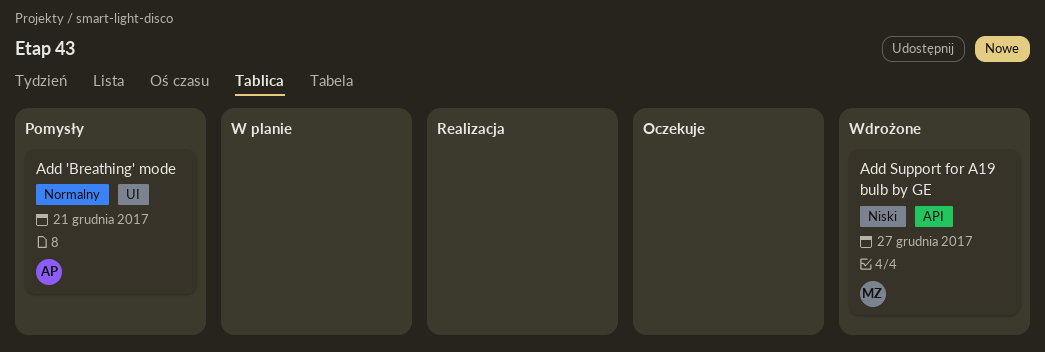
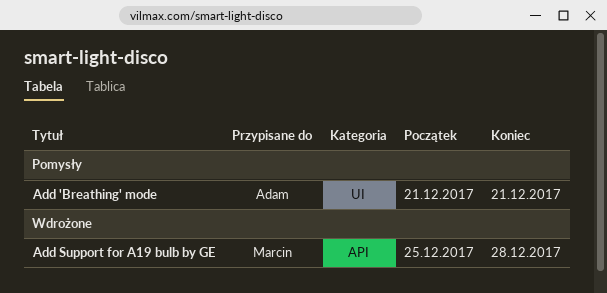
Add Support for A19 bulb by GE, due: Dec 27 -> Dec 28

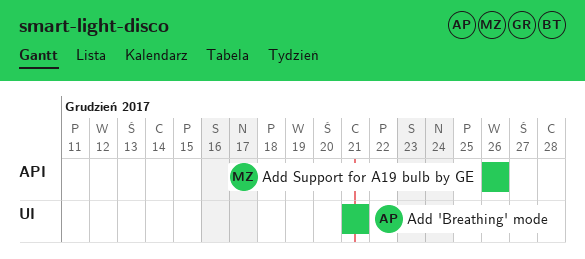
Add Support for A19 bulb by GE, start: Dec 25 -> Dec 26
Add Support for A19 bulb by GE, due: Dec 28 -> Dec 26

